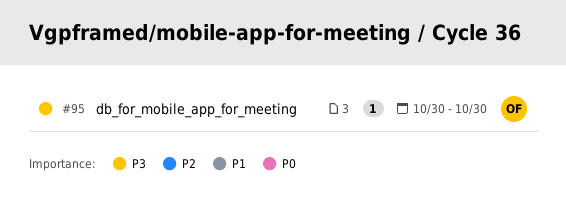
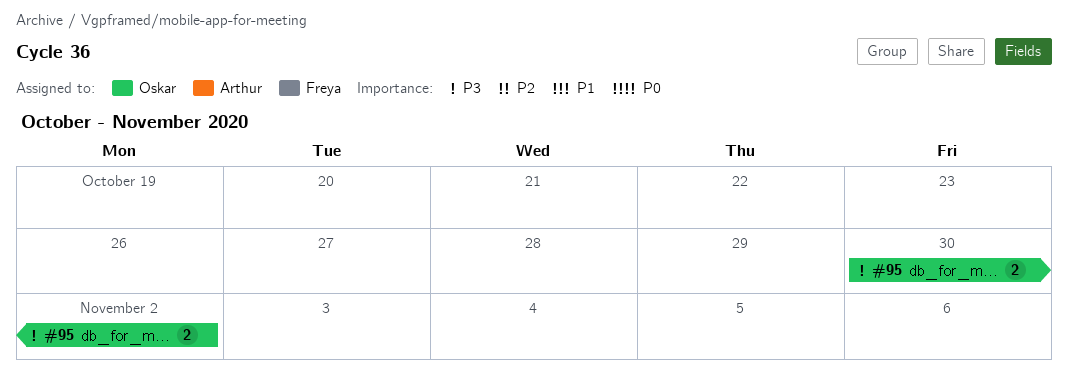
#95, estimate: 1 -> 2
#95, due: Oct 30 -> Nov 2

